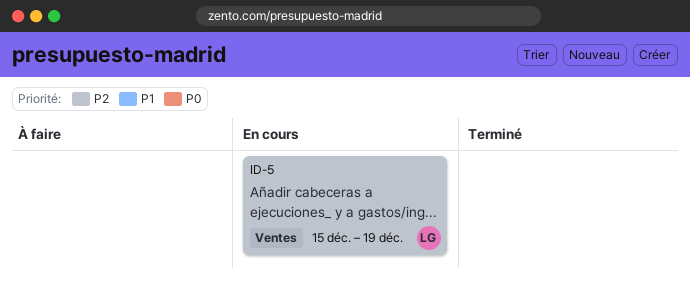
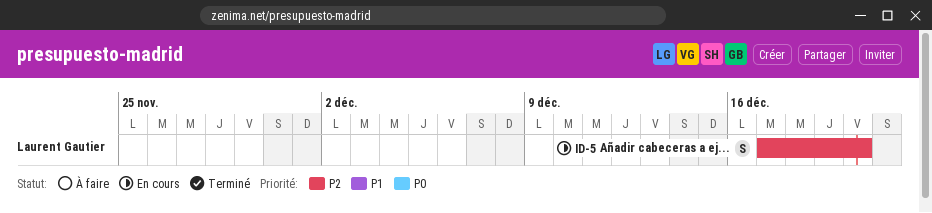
ID-5, start: Dec 15 -> Dec 17
ID-5, due: Dec 19 -> Dec 20

